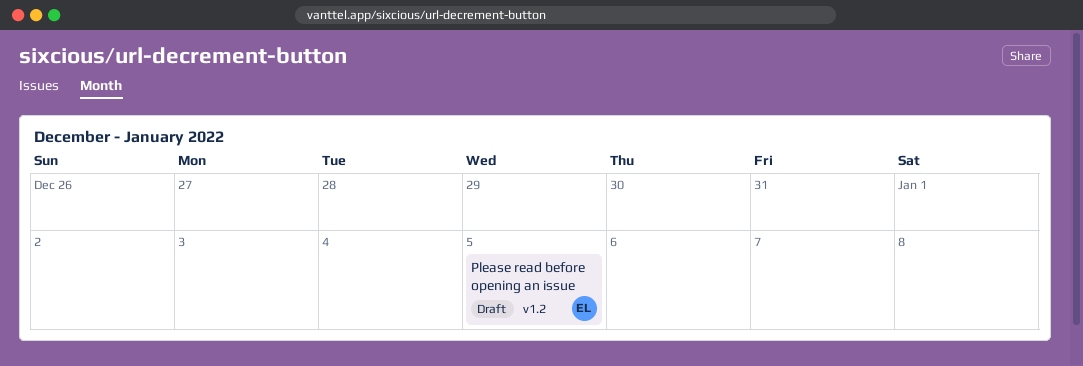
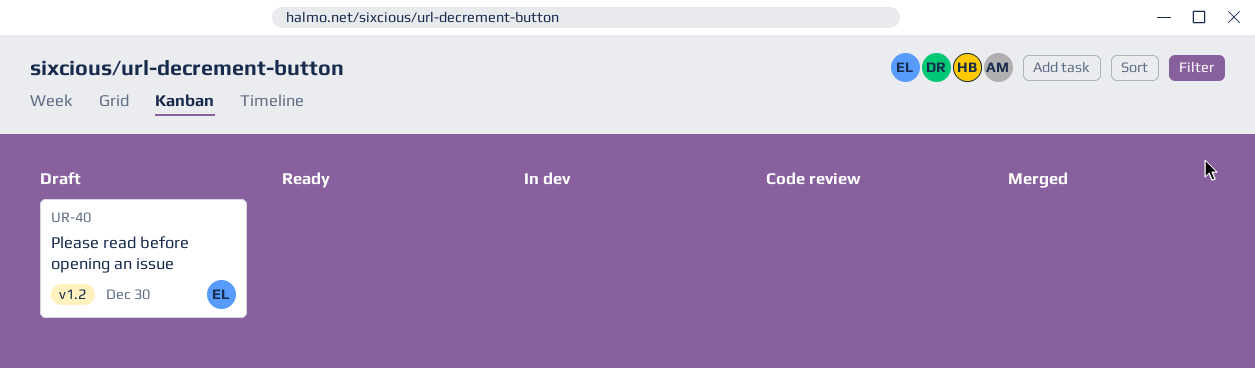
Please read before opening an issue, due: Jan 5 -> Dec 30

